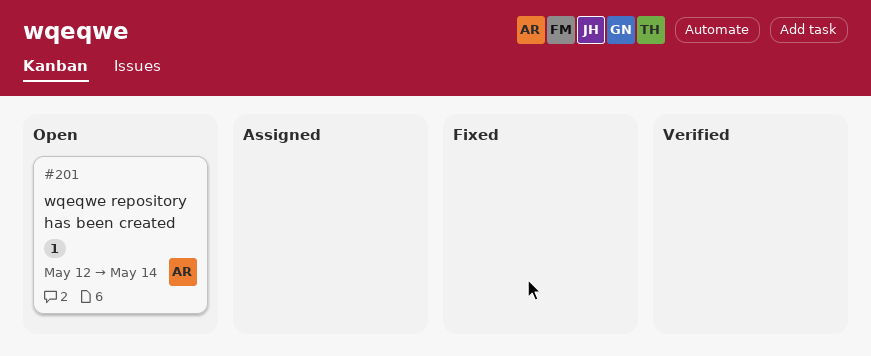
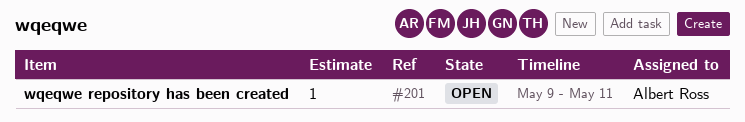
#201, start: May 12 -> May 9
#201, due: May 14 -> May 11

